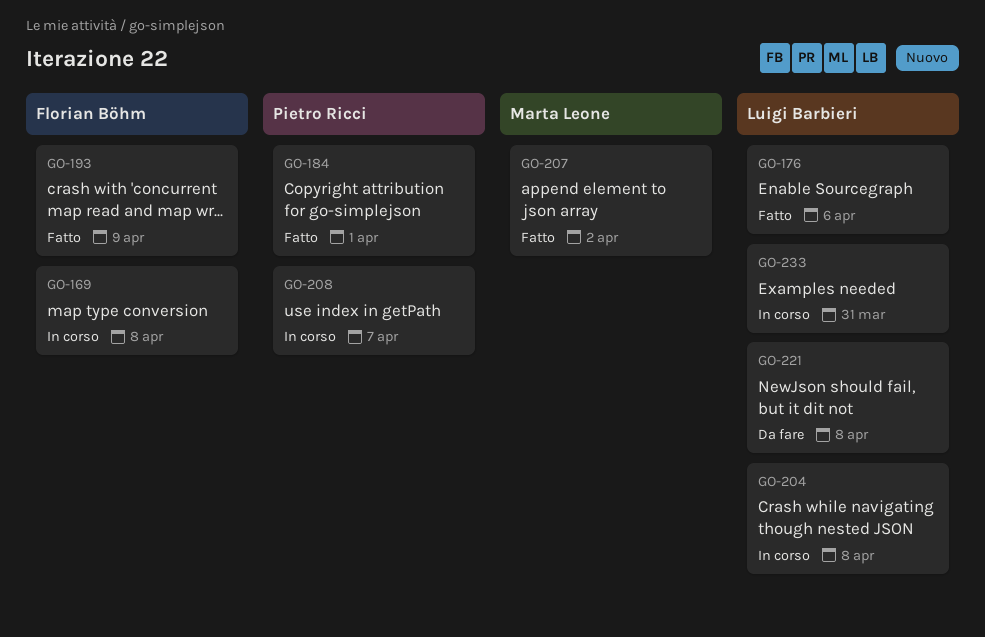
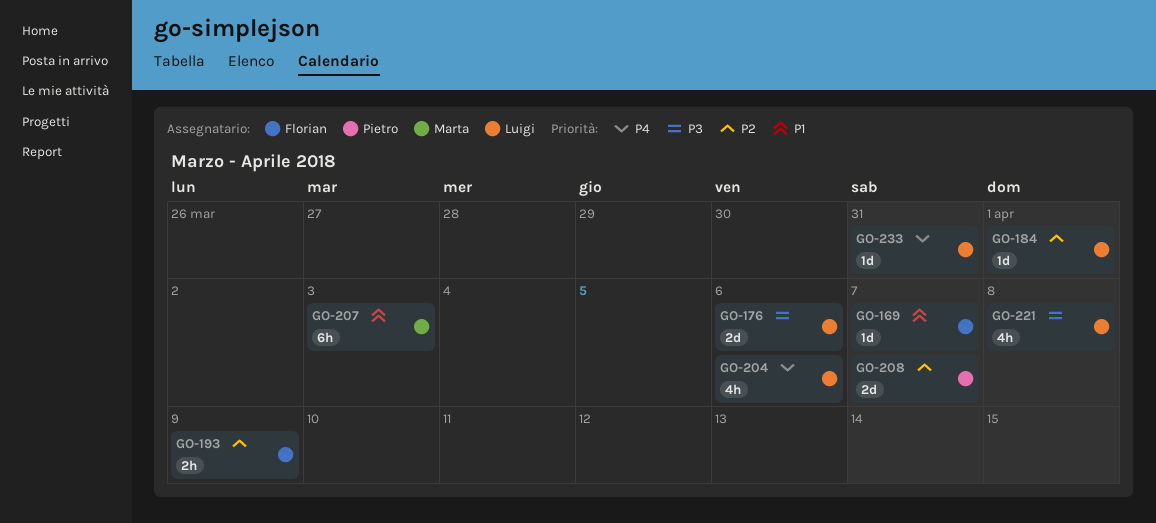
GO-169, due: Apr 8 -> Apr 7
GO-184, owner: Pietro Ricci -> Luigi Barbieri
GO-204, due: Apr 8 -> Apr 6
GO-207, due: Apr 2 -> Apr 3

